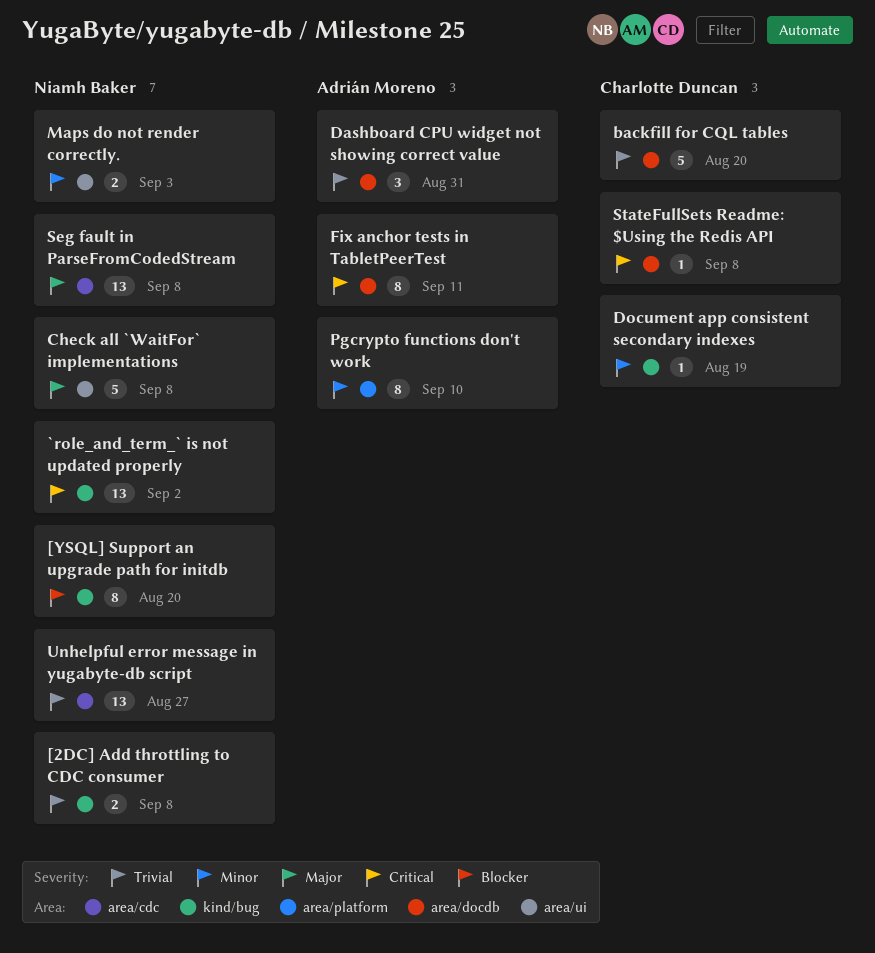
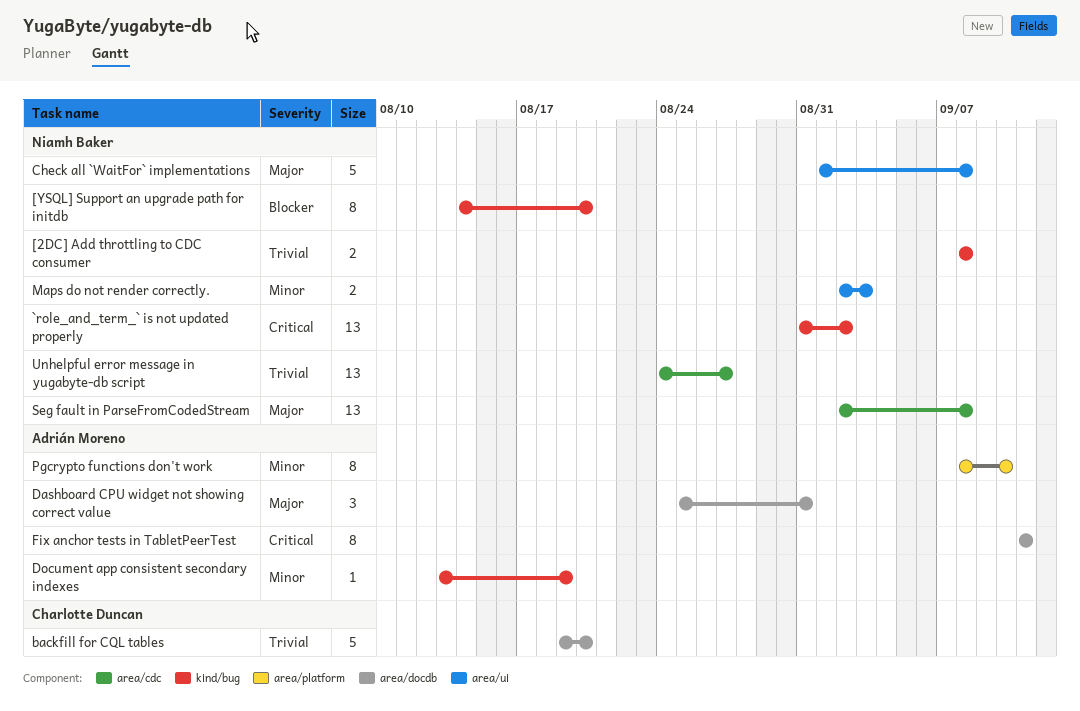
Dashboard CPU widget not showing correct value, priority: Trivial -> Major
Document app consistent secondary indexes, owner: Charlotte Duncan -> Adrián Moreno
StateFullSets Readme: $Using the Redis API: present -> none

